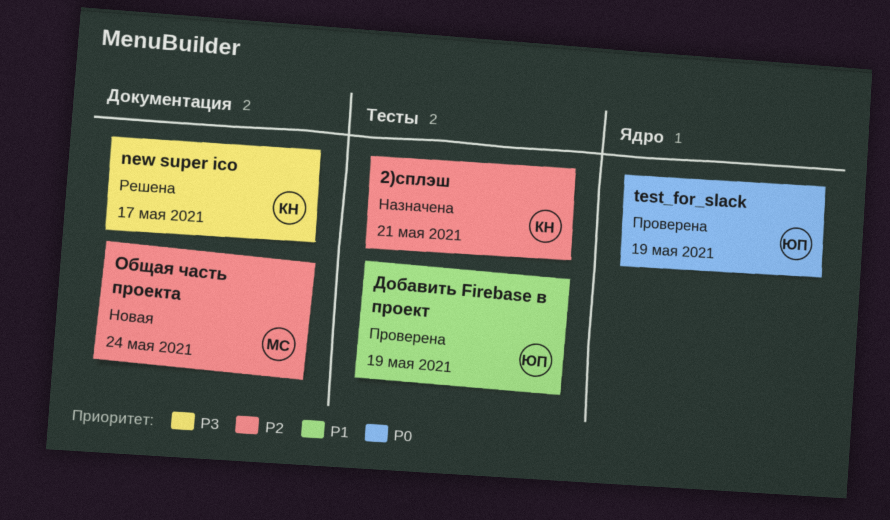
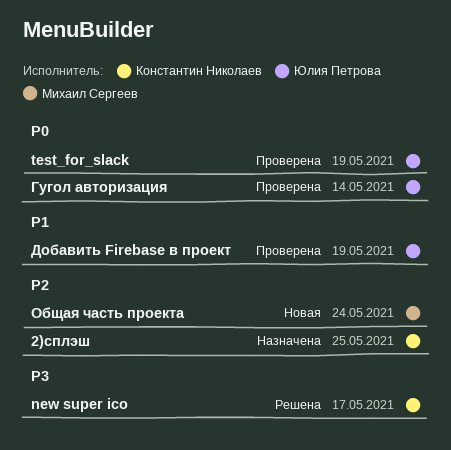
2)сплэш, due: May 21 -> May 25
Гугол авторизация: none -> present

